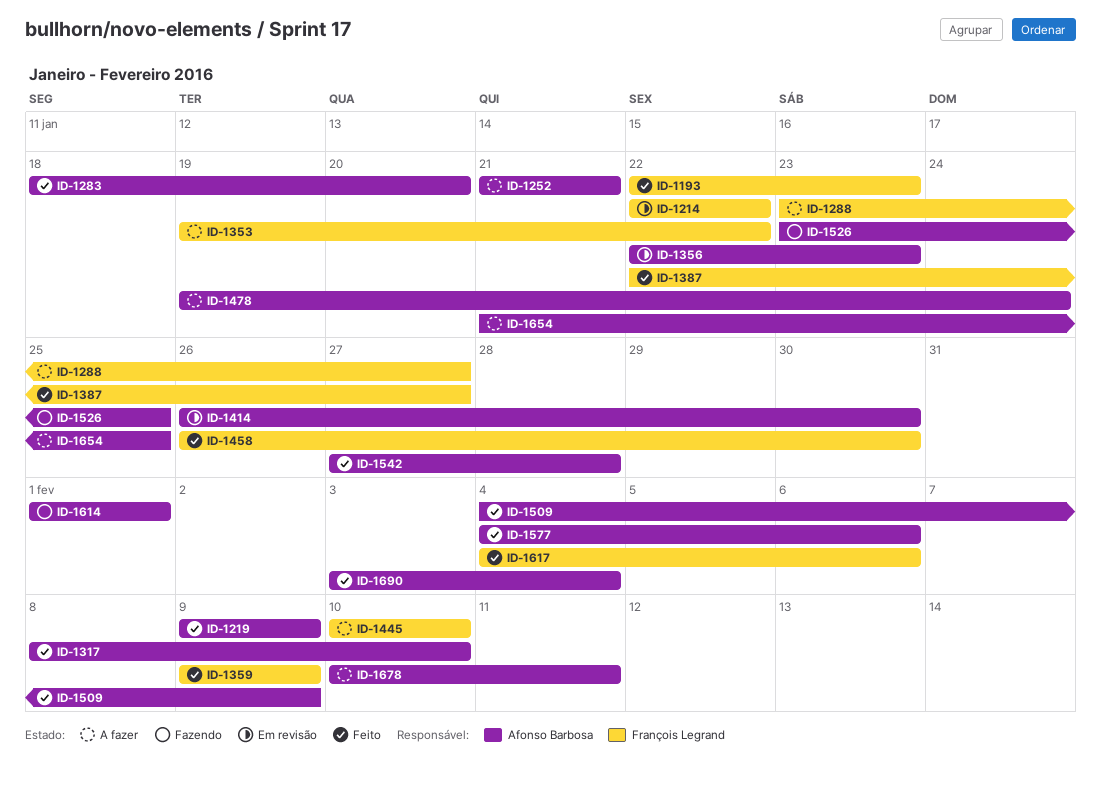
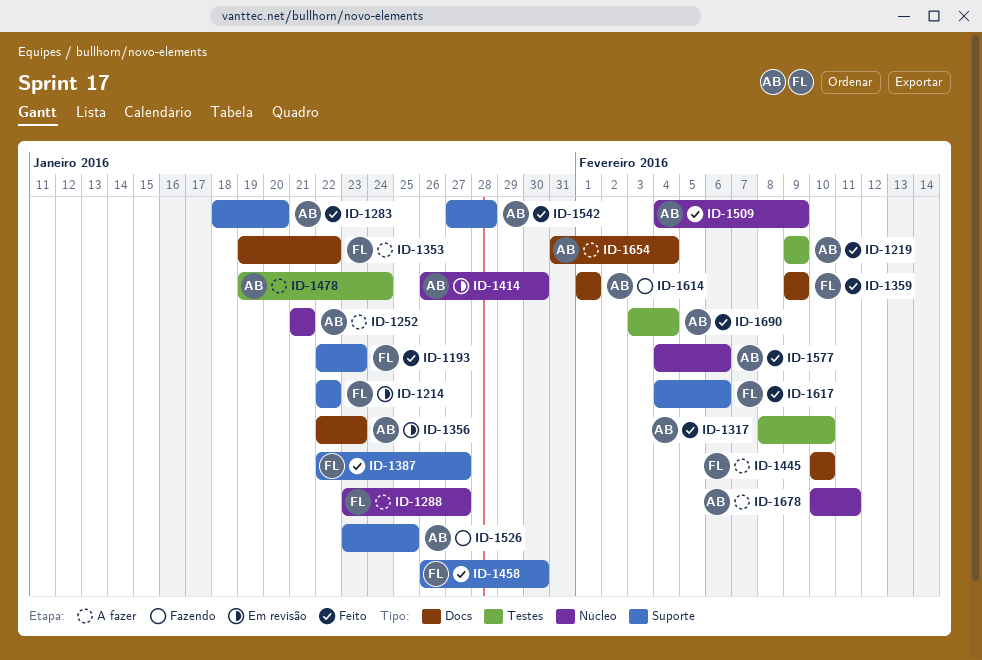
ID-1654, start: Jan 21 -> Jan 31
ID-1654, due: Jan 25 -> Feb 4

